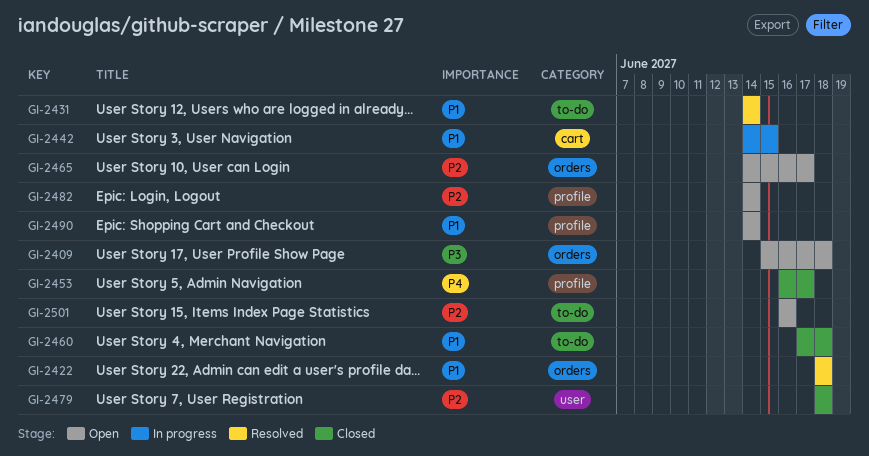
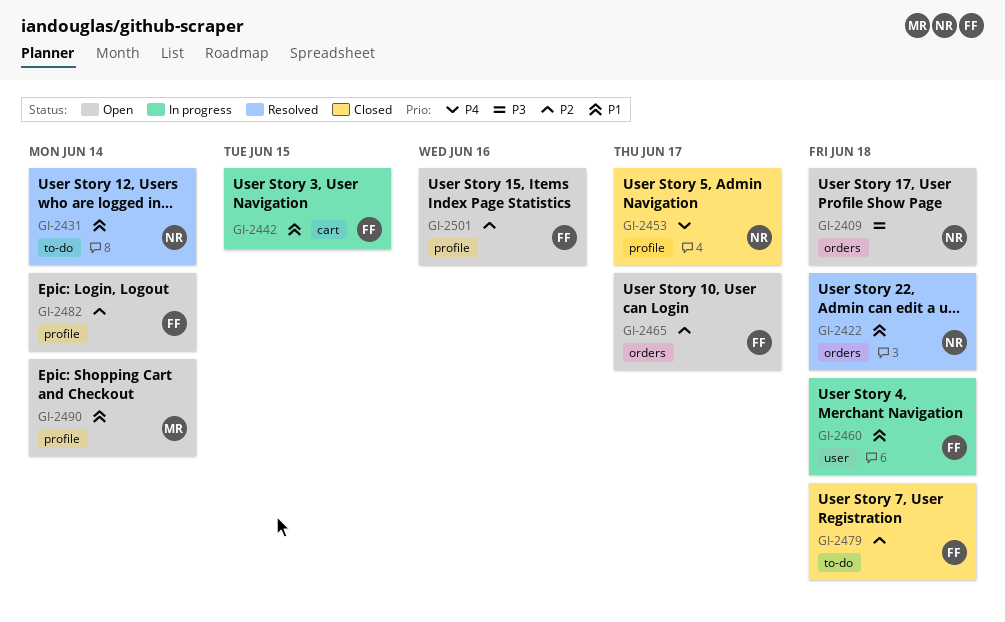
GI-2460, status: Closed -> In progress
GI-2460, label: to-do -> user
GI-2479, label: user -> to-do
GI-2501, label: to-do -> profile

